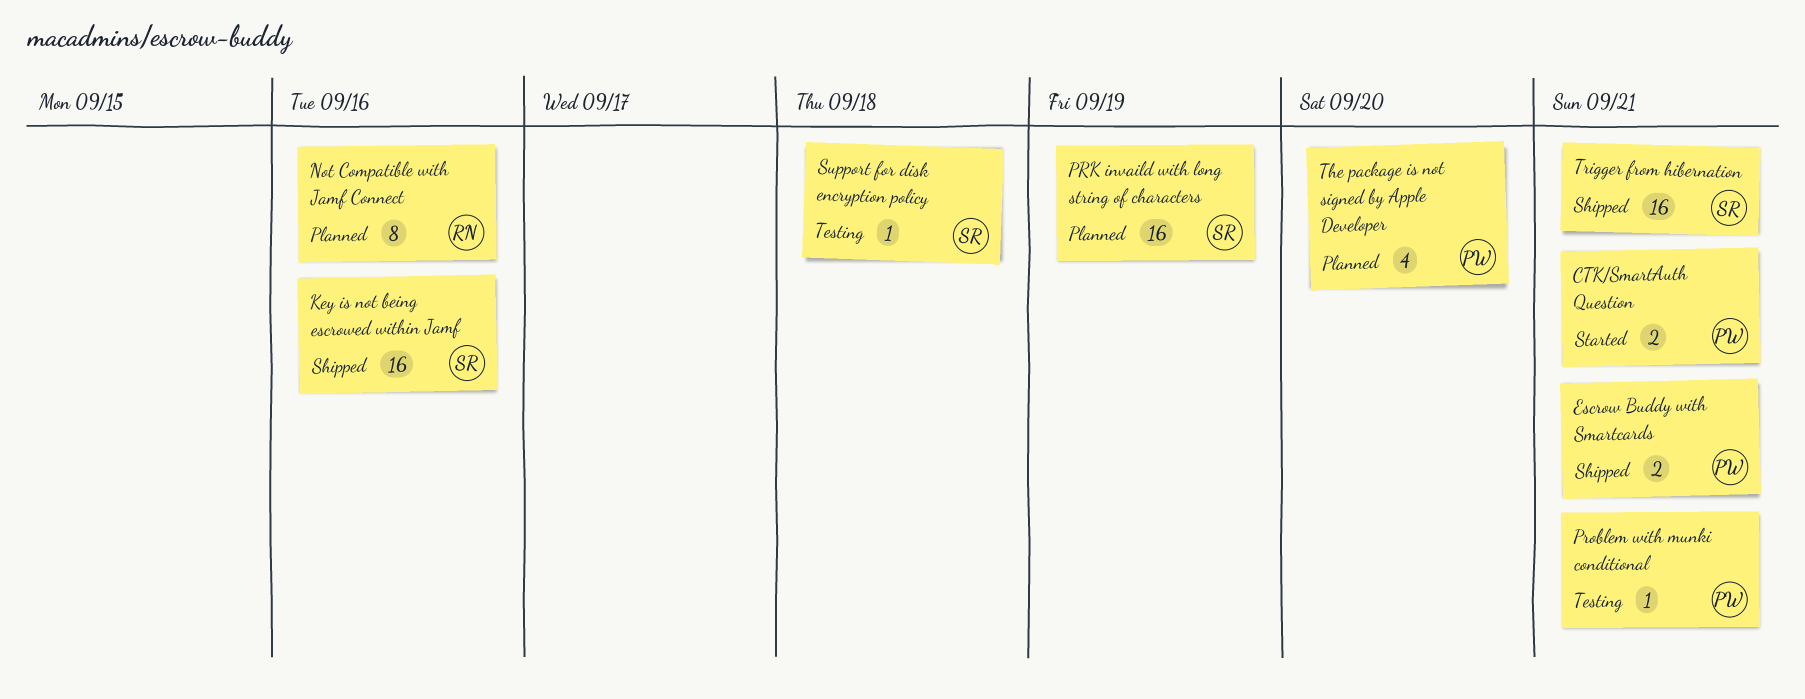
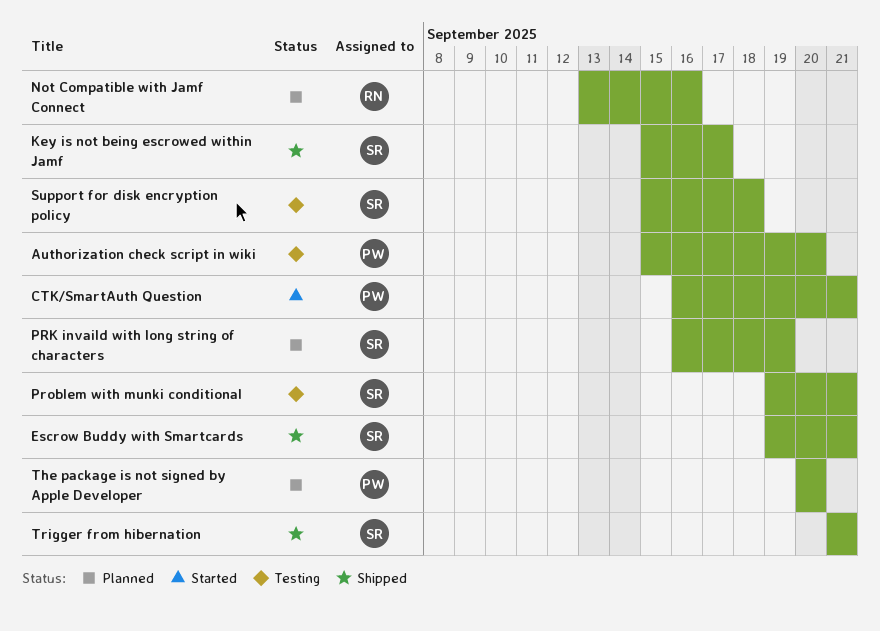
Authorization check script in wiki: none -> present
Escrow Buddy with Smartcards, owner: PW -> SR
Key is not being escrowed within Jamf, due: Sep 16 -> Sep 17
Problem with munki conditional, owner: PW -> SR

